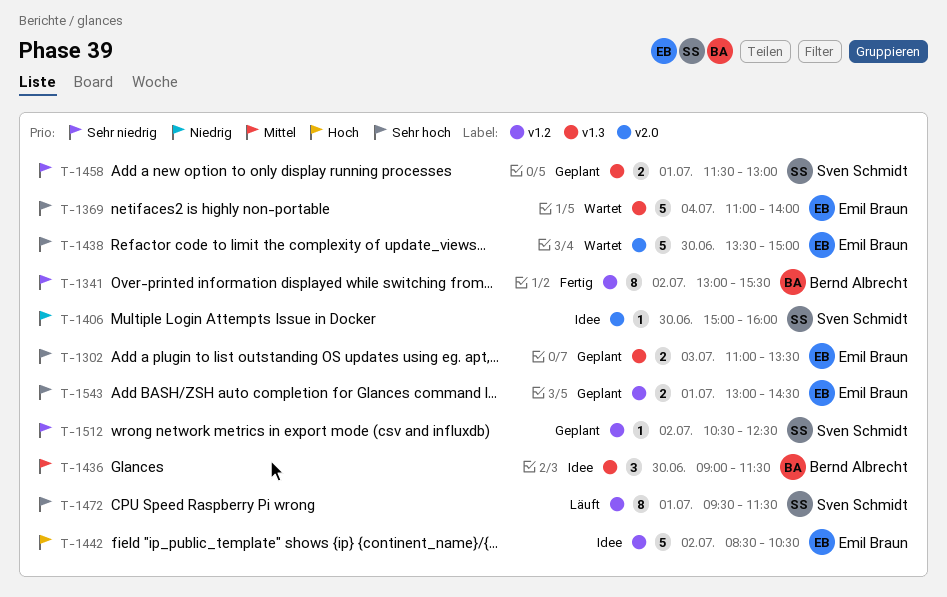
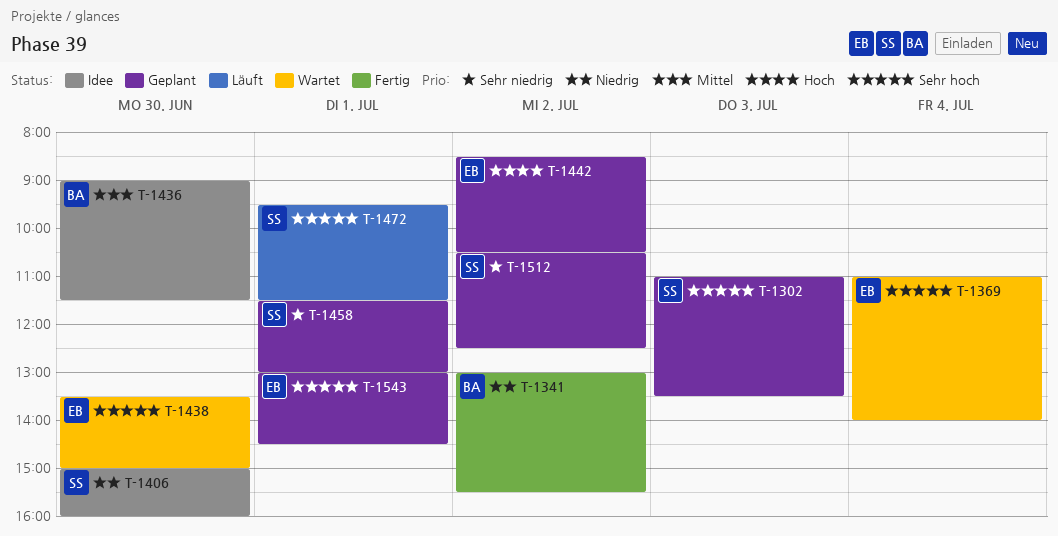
T-1302, owner: Emil Braun -> Sven Schmidt
T-1341, priority: Sehr niedrig -> Niedrig
T-1442, status: Idee -> Geplant

